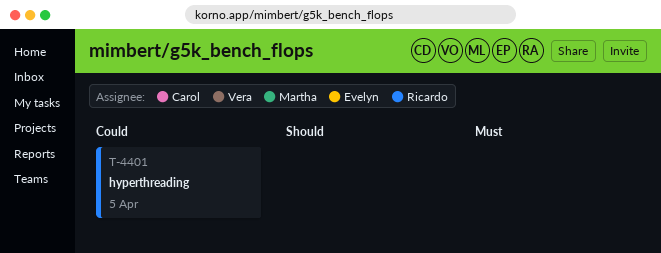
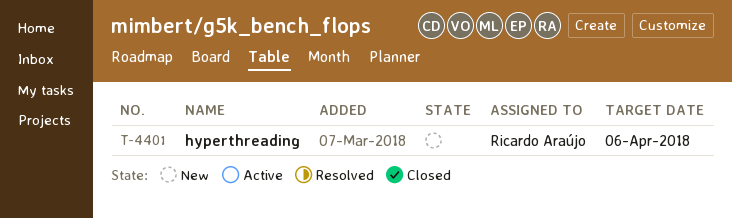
T-4401, due: Apr 5 -> Apr 6

